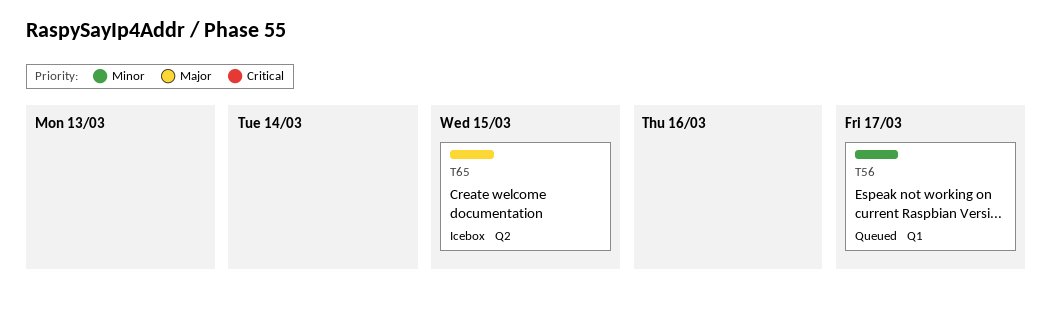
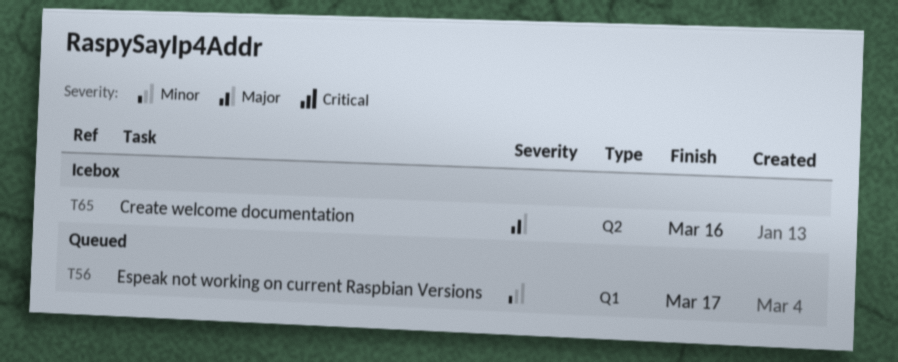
T65, due: Mar 15 -> Mar 16

